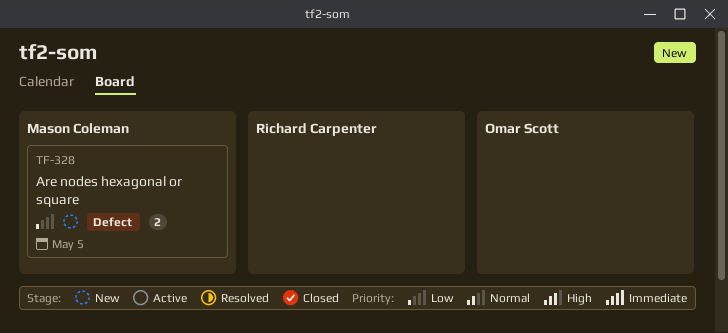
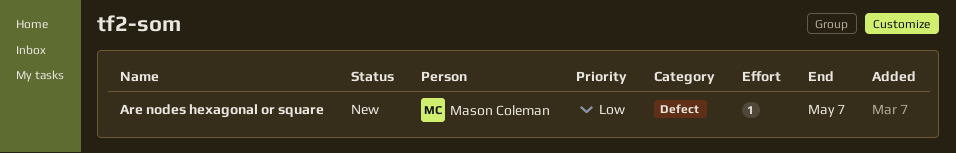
Are nodes hexagonal or square, estimate: 2 -> 1
Are nodes hexagonal or square, due: May 5 -> May 7

